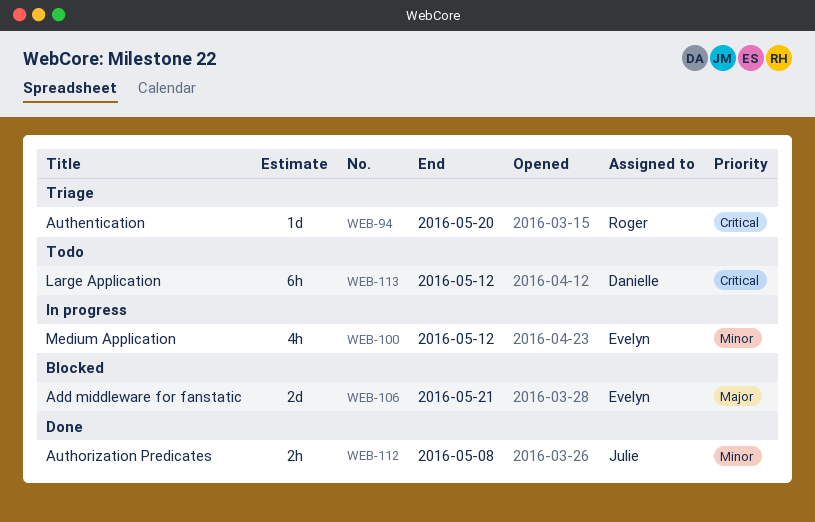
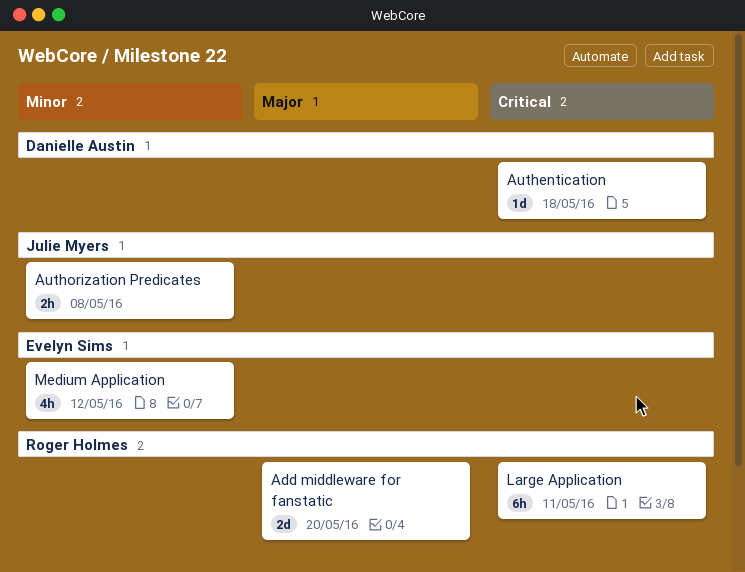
Add middleware for fanstatic, owner: Evelyn Sims -> Roger Holmes
Add middleware for fanstatic, due: May 21 -> May 20
Authentication, owner: Roger Holmes -> Danielle Austin
Authentication, due: May 20 -> May 18
Large Application, owner: Danielle Austin -> Roger Holmes
Large Application, due: May 12 -> May 11

